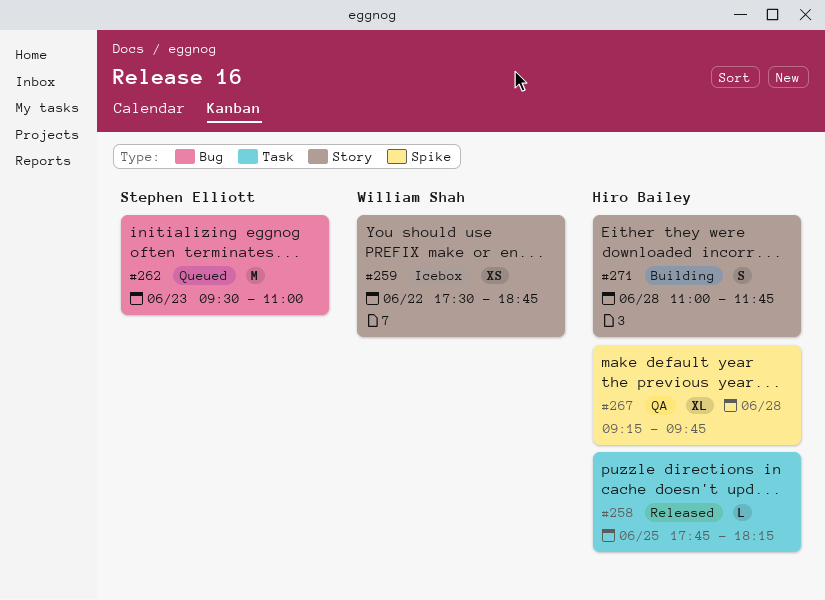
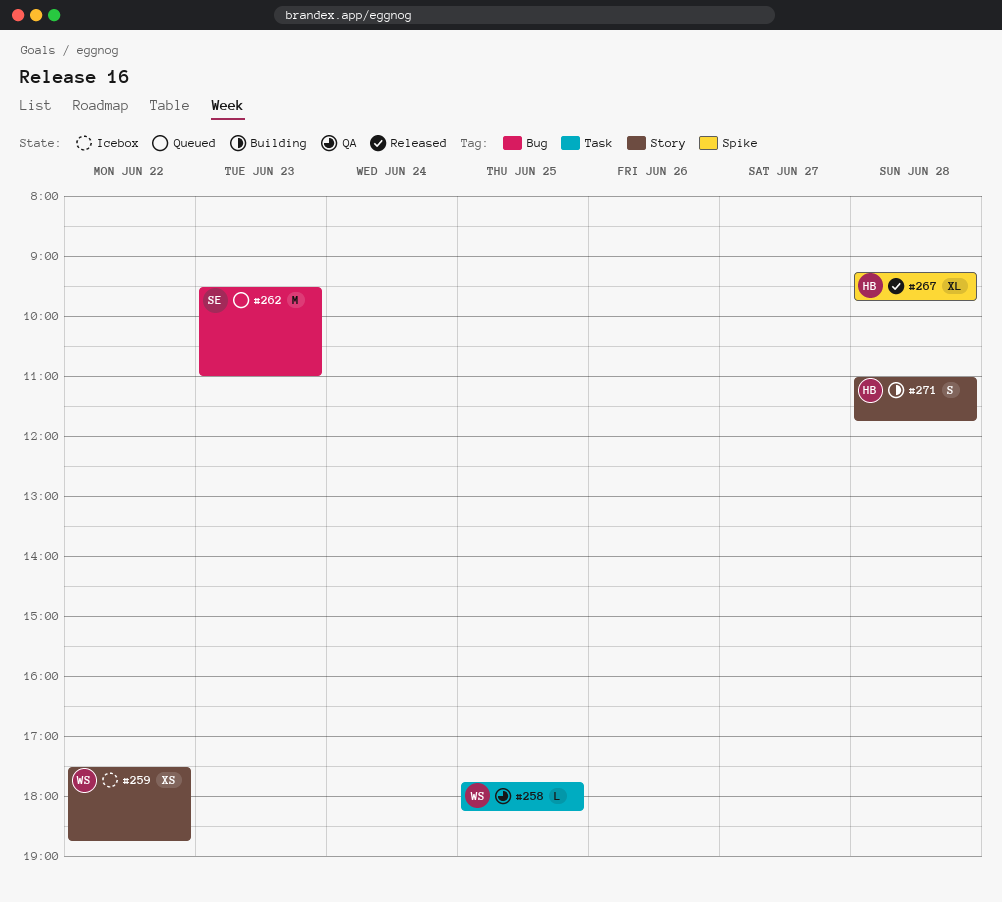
#258, status: Released -> QA
#258, owner: Hiro Bailey -> William Shah
#267, status: QA -> Released

